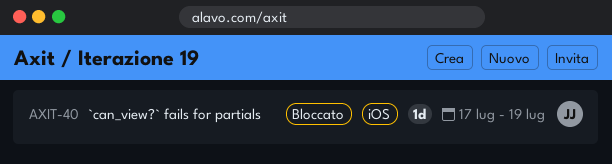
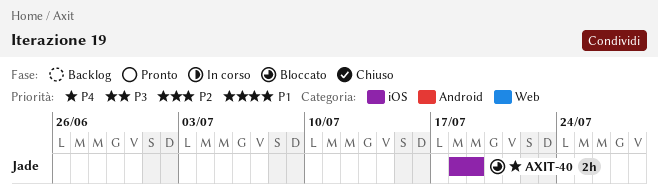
AXIT-40, estimate: 1d -> 2h
AXIT-40, start: Jul 17 -> Jul 18

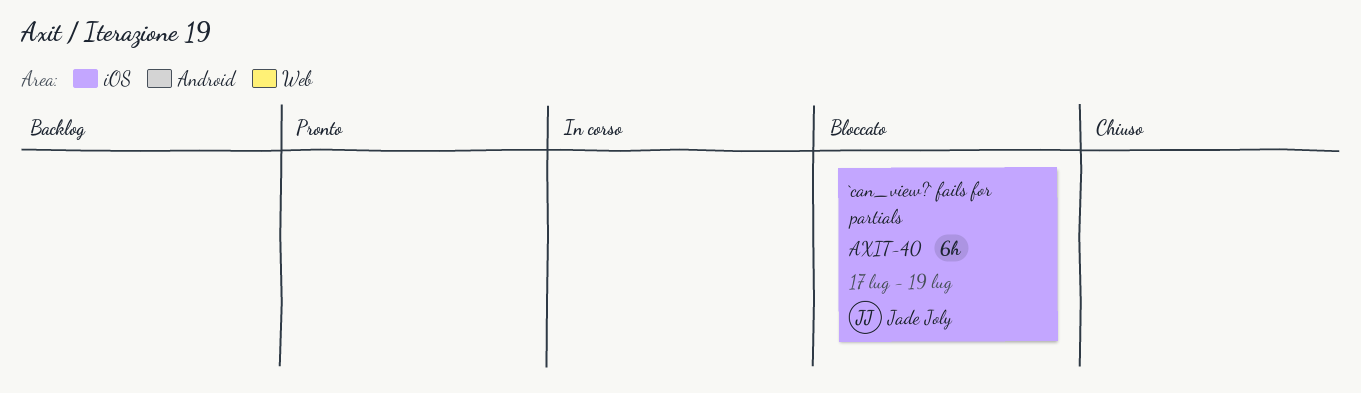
AXIT-40, estimate: 2h -> 6h
AXIT-40, start: Jul 18 -> Jul 17

